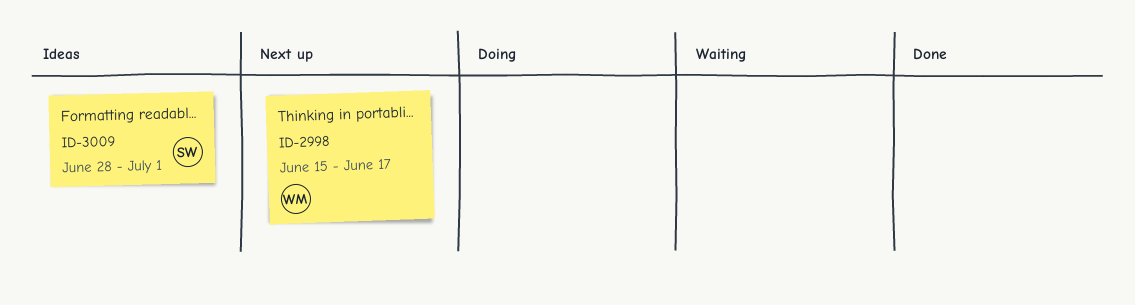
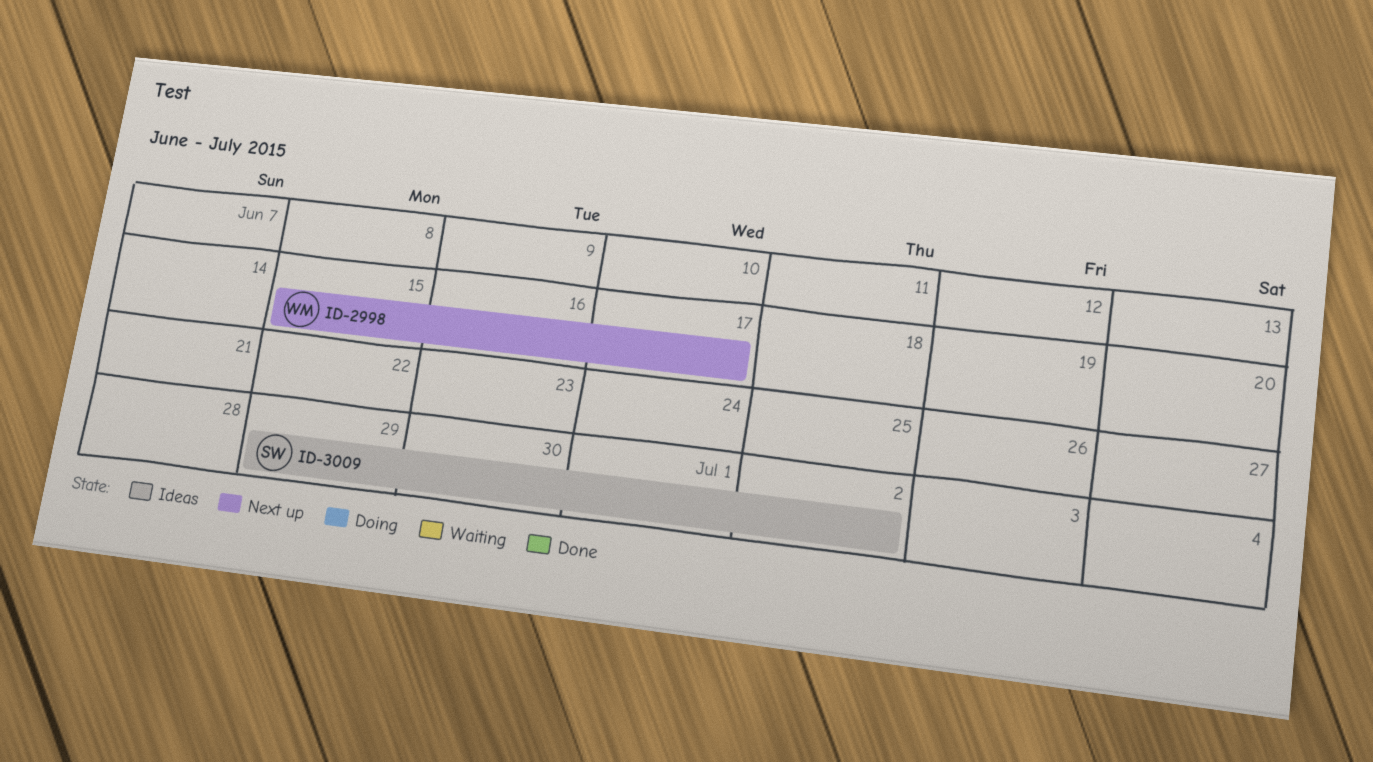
ID-3009, start: Jun 28 -> Jun 29
ID-3009, due: Jul 1 -> Jul 2

